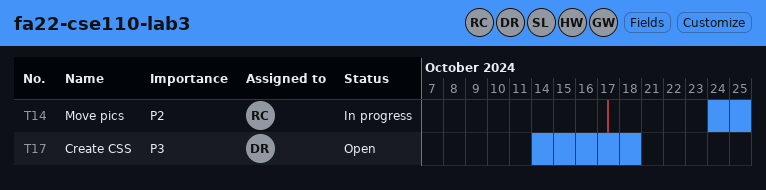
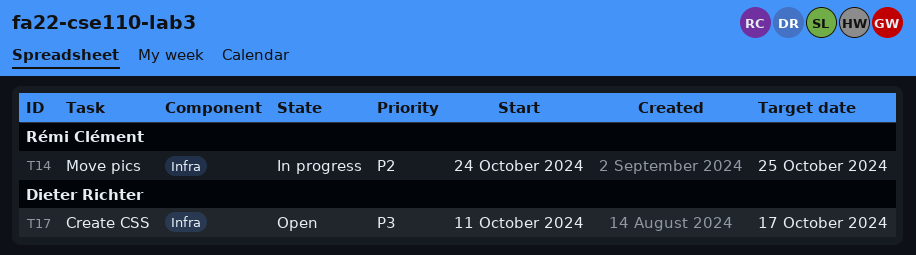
T17, start: Oct 14 -> Oct 11
T17, due: Oct 18 -> Oct 17

